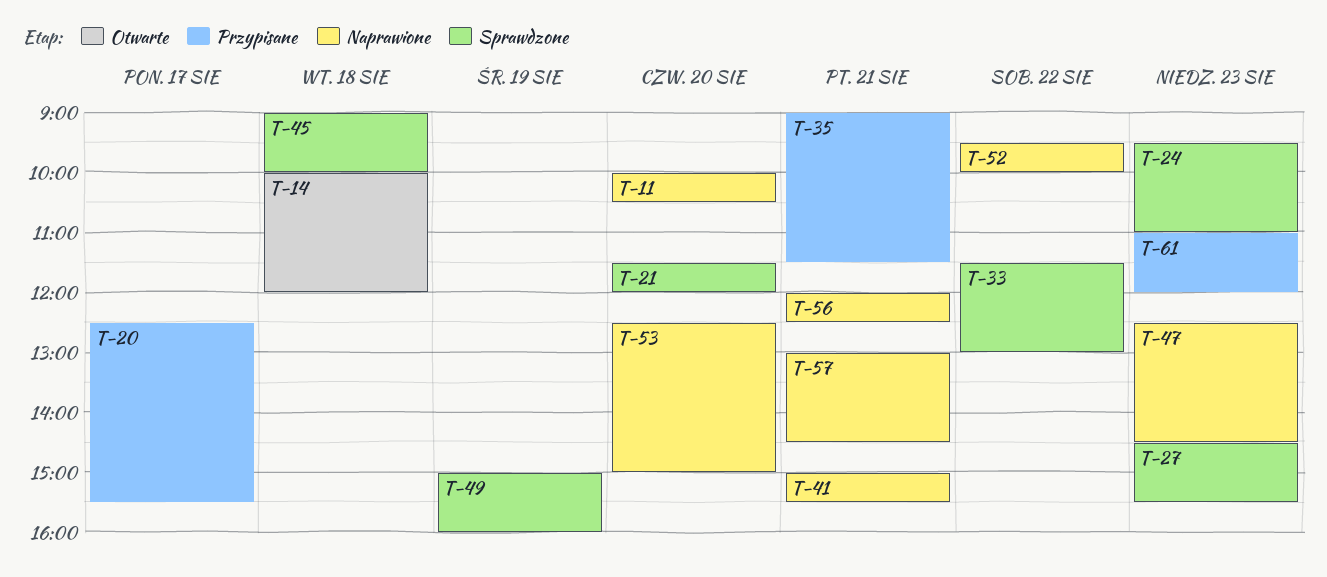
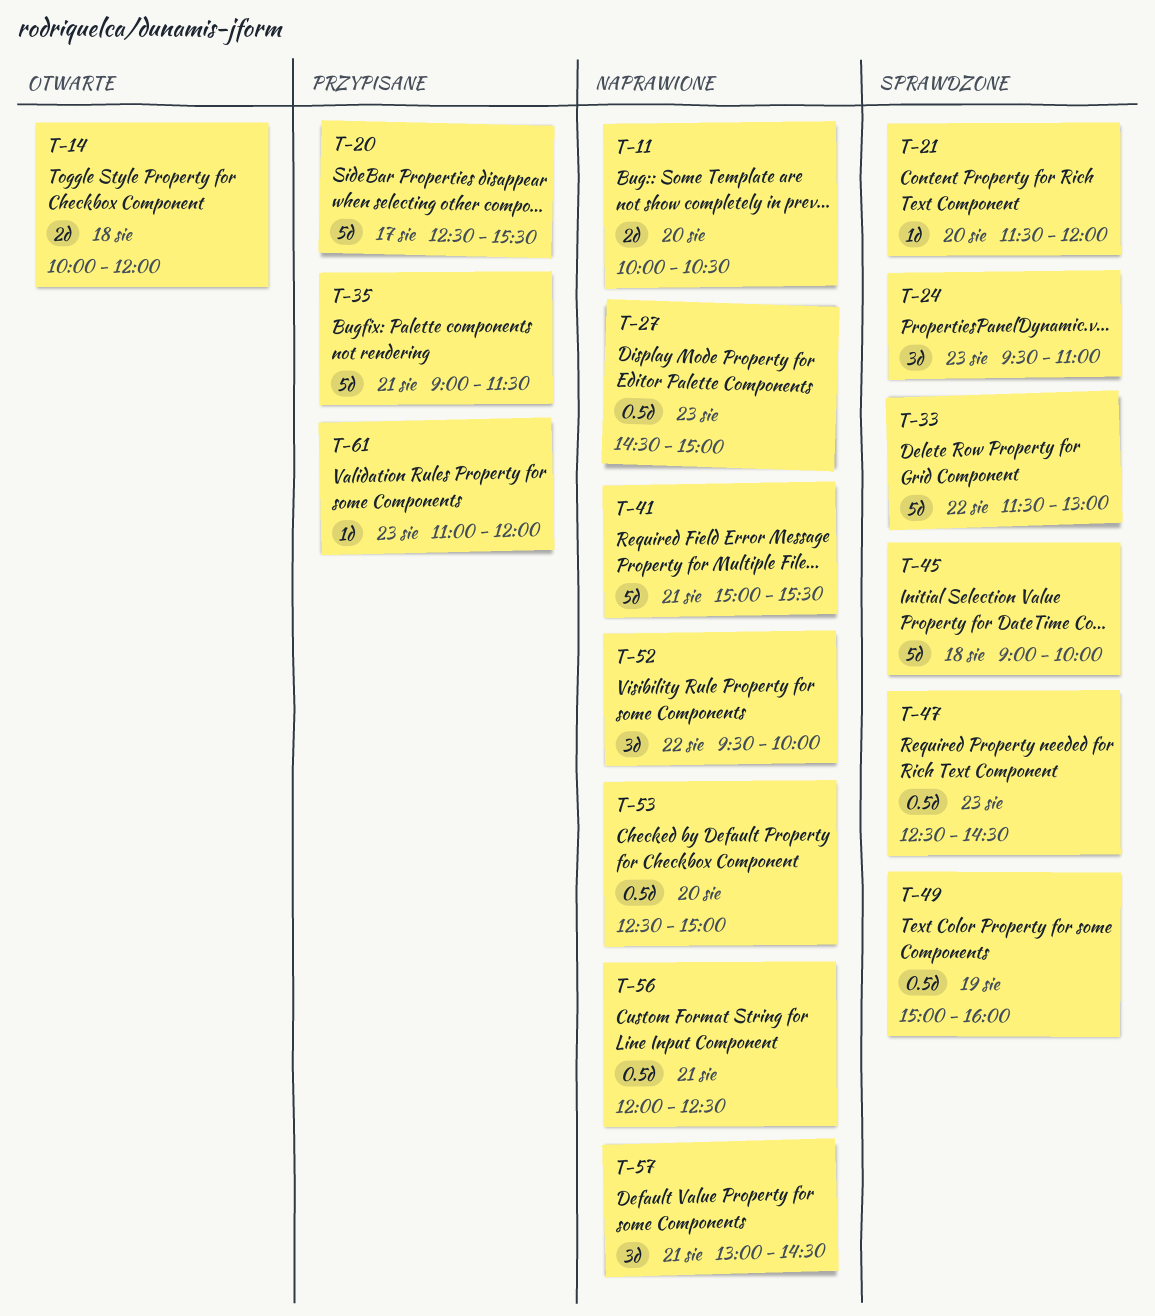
T-27, status: Sprawdzone -> Naprawione
T-27, ends: 15:30 -> 15:00
T-47, status: Naprawione -> Sprawdzone

